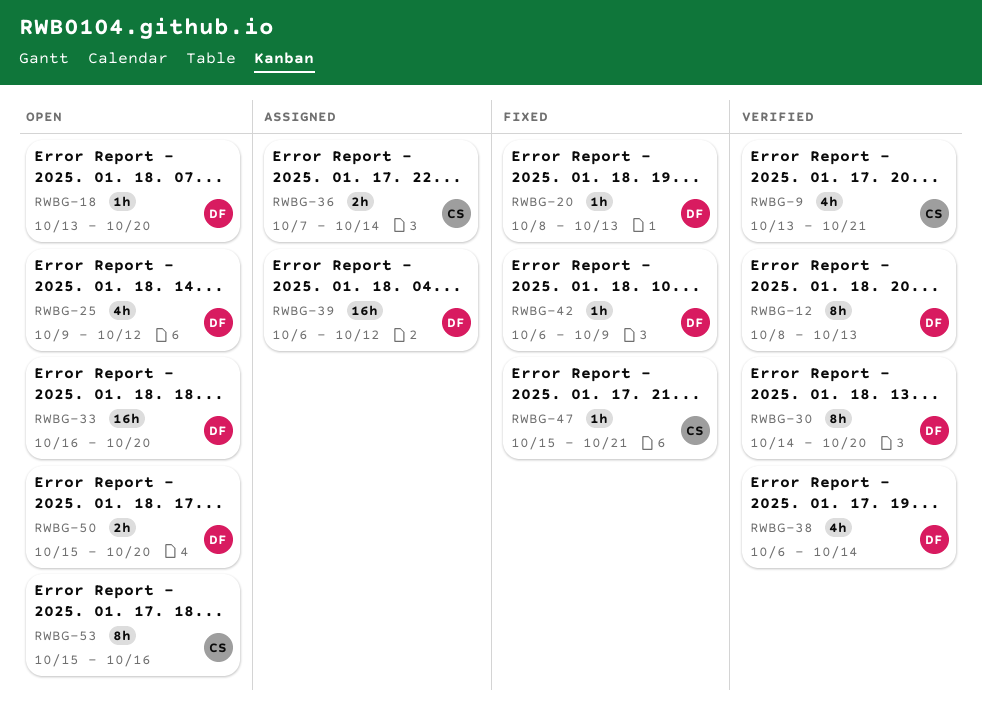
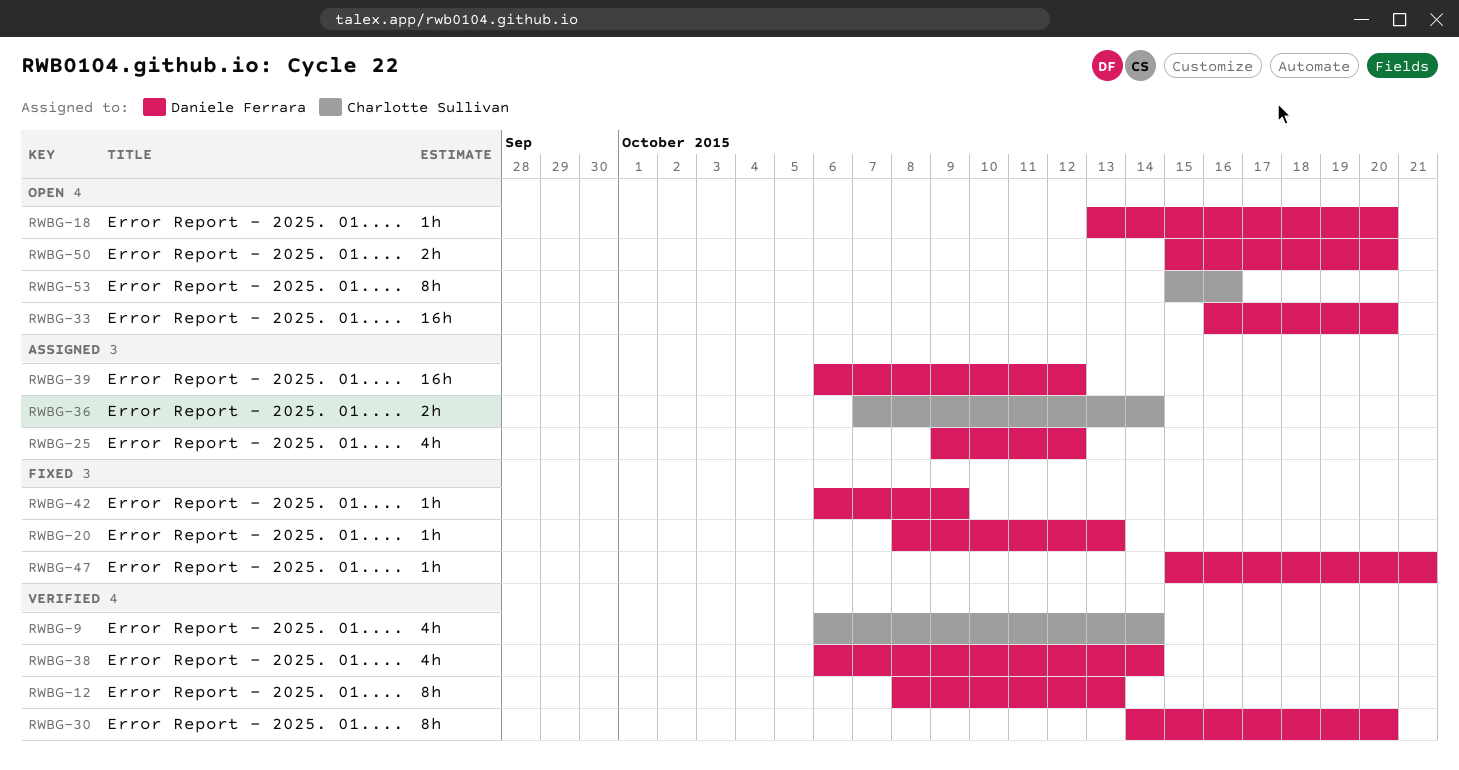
RWBG-9, start: Oct 13 -> Oct 6
RWBG-9, due: Oct 21 -> Oct 14
RWBG-25, status: Open -> Assigned
RWBG-47, owner: Charlotte Sullivan -> Daniele Ferrara

